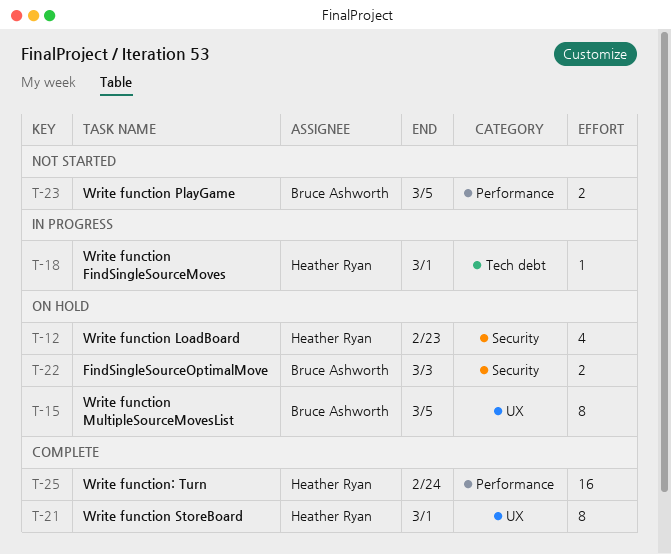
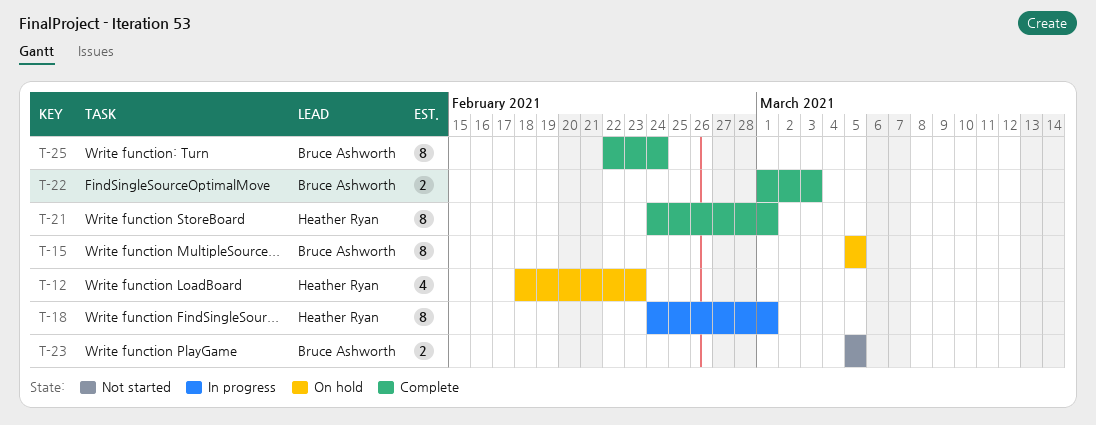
T-18, estimate: 1 -> 8
T-22, status: On hold -> Complete
T-25, owner: Heather Ryan -> Bruce Ashworth
T-25, estimate: 16 -> 8

